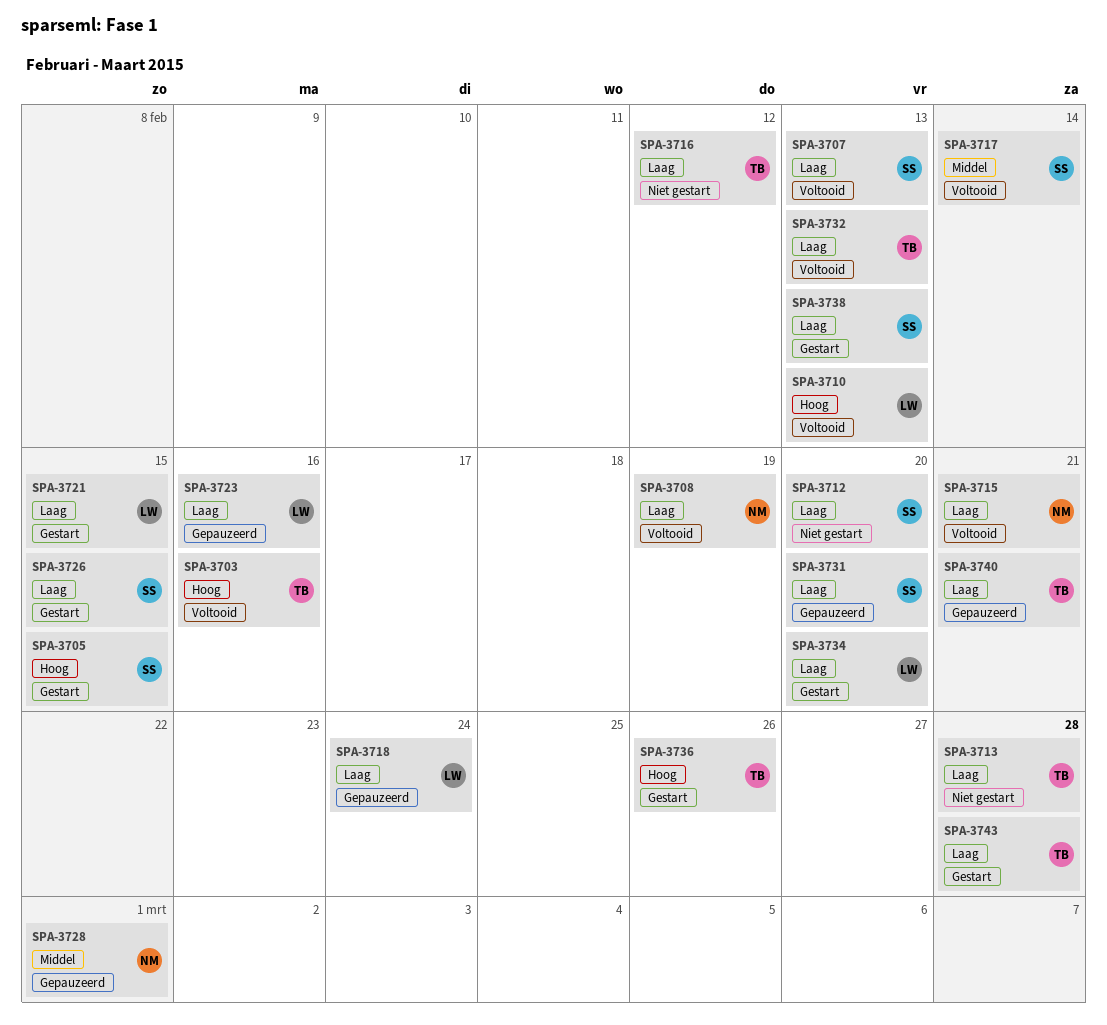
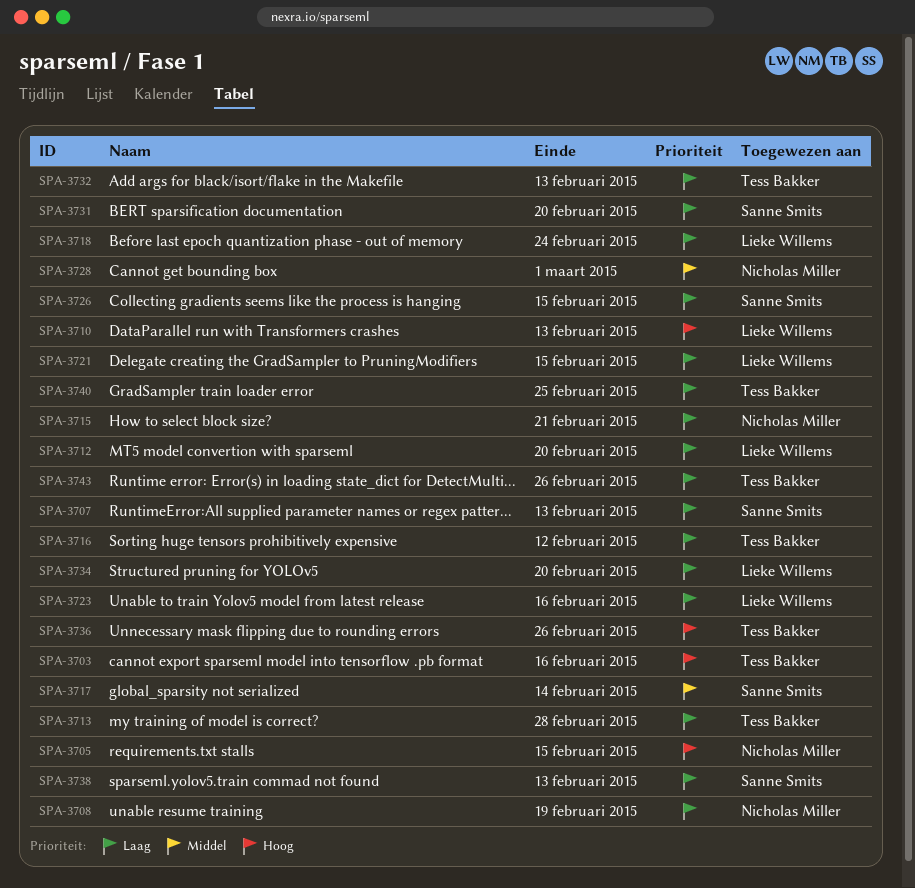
SPA-3705, owner: Sanne Smits -> Nicholas Miller
SPA-3712, owner: Sanne Smits -> Lieke Willems
SPA-3740, due: Feb 21 -> Feb 25
SPA-3743, due: Feb 28 -> Feb 26

